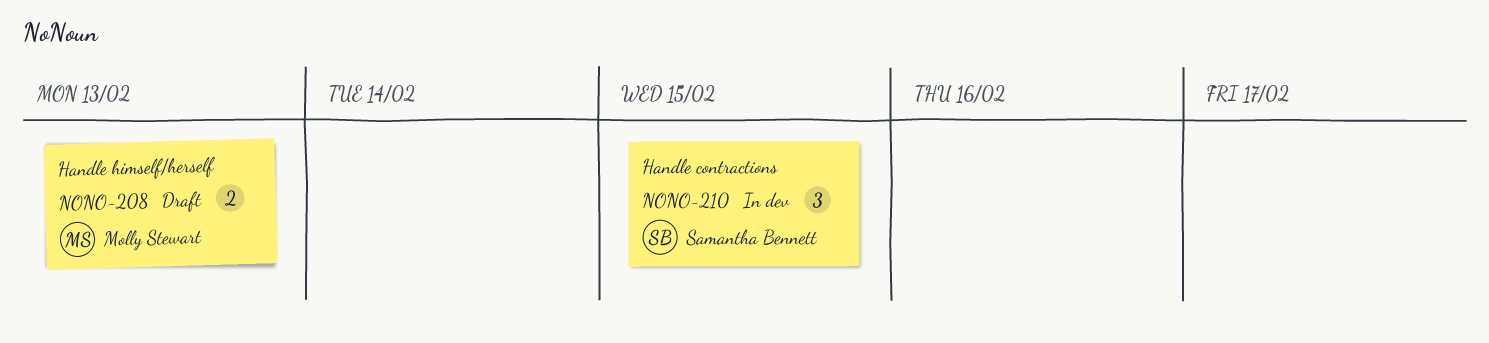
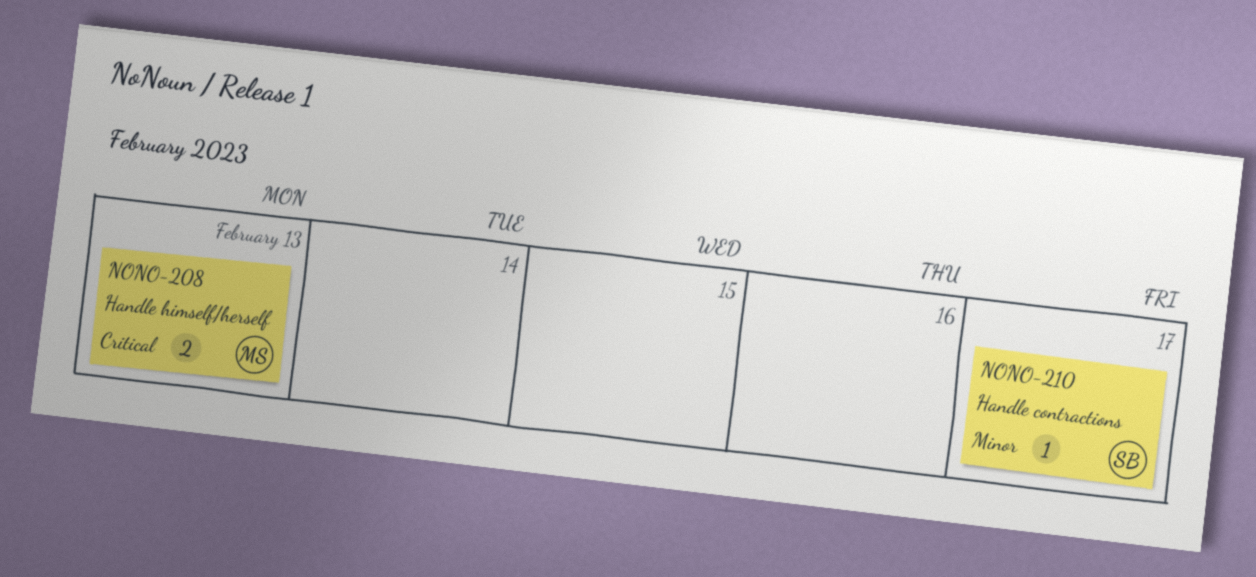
NONO-210, estimate: 3 -> 1
NONO-210, due: Feb 15 -> Feb 17

